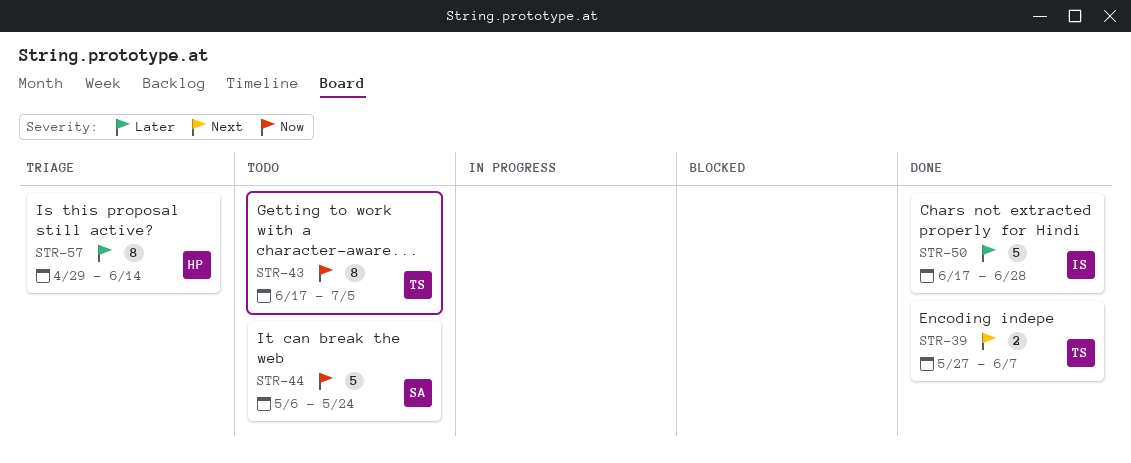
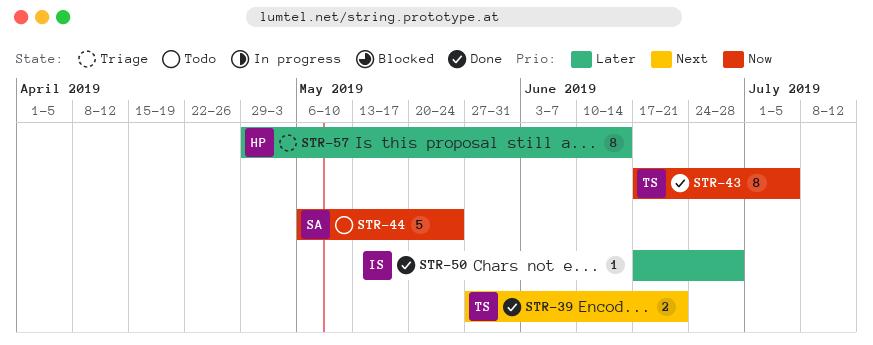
STR-39, due: Jun 7 -> Jun 21
STR-43, status: Todo -> Done
STR-50, estimate: 5 -> 1

